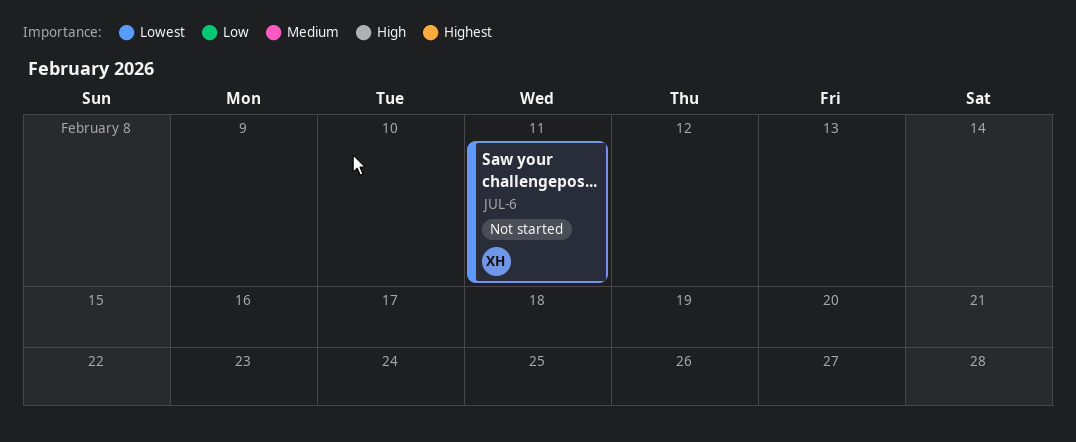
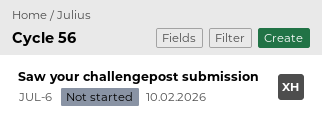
JUL-6, due: Feb 11 -> Feb 10

